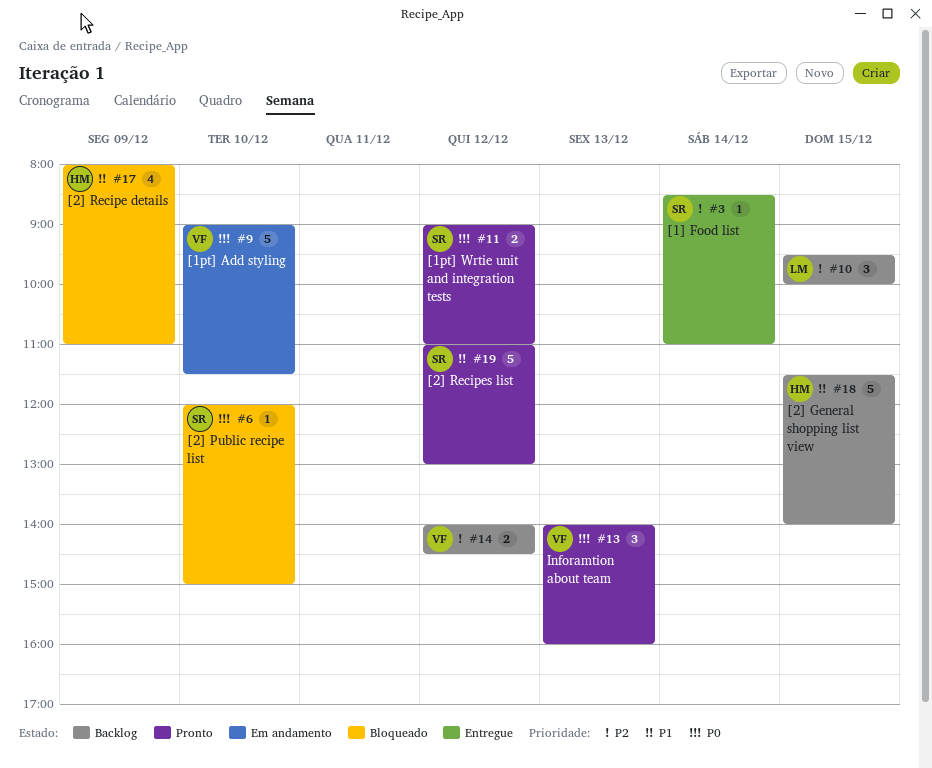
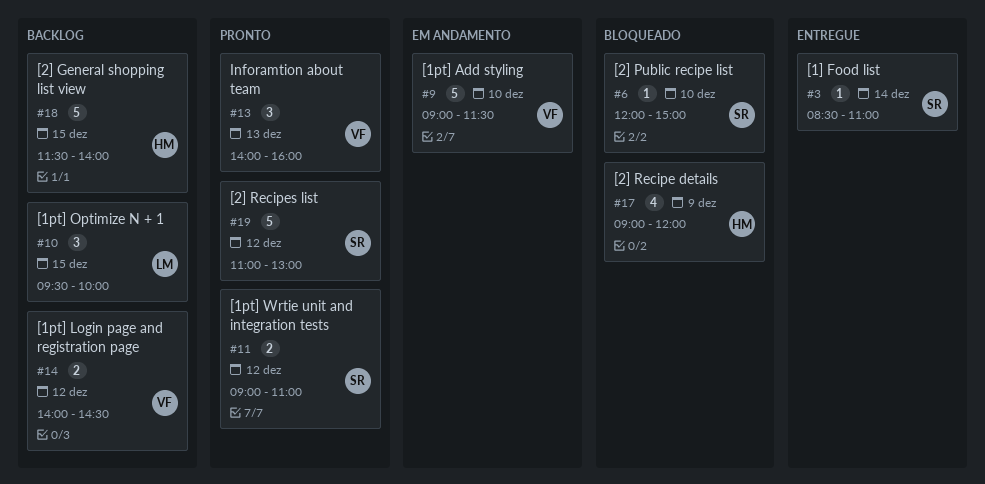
#17, begins: 08:00 -> 09:00
#17, ends: 11:00 -> 12:00

